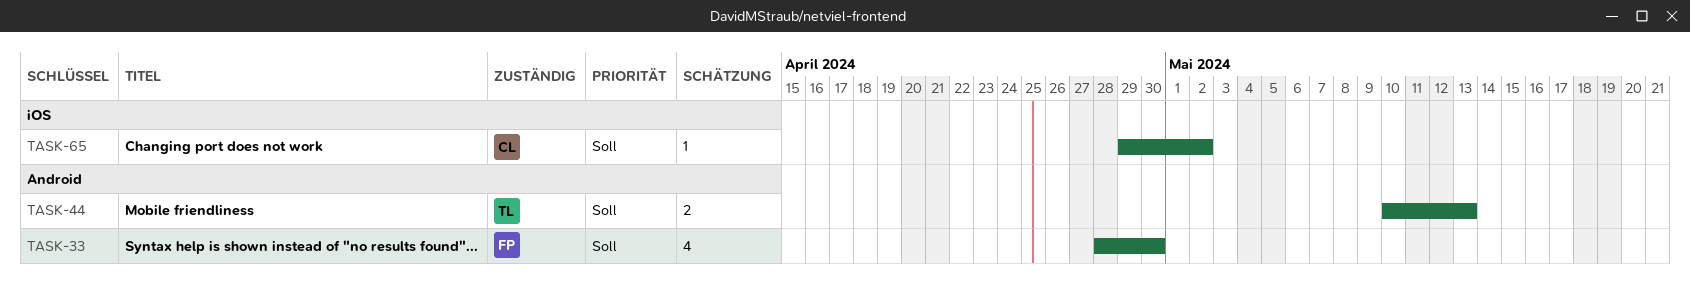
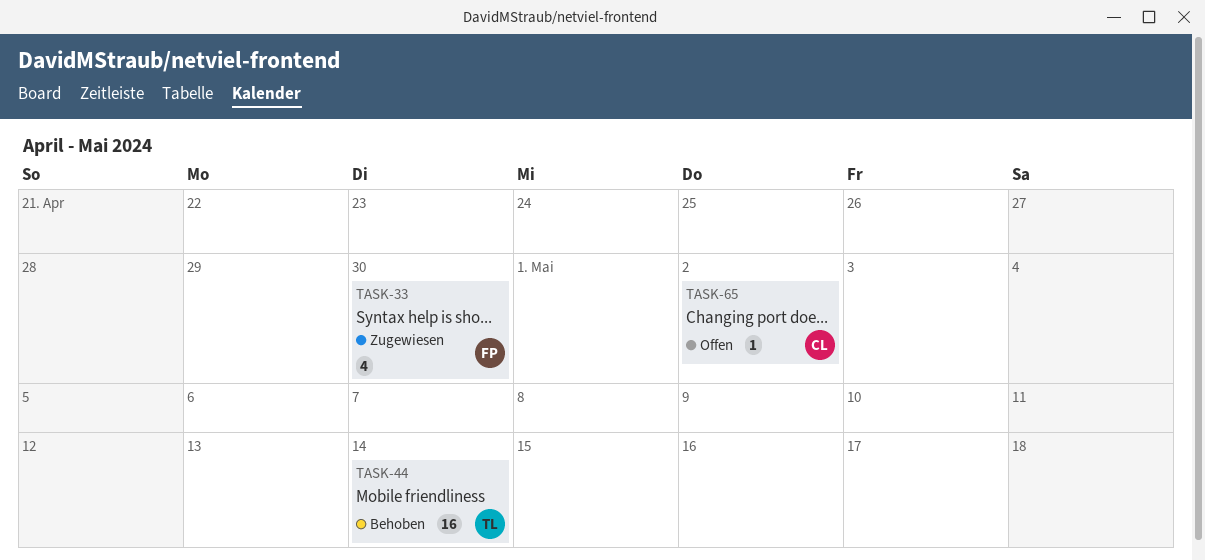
TASK-44, estimate: 2 -> 16
TASK-44, due: May 13 -> May 14

